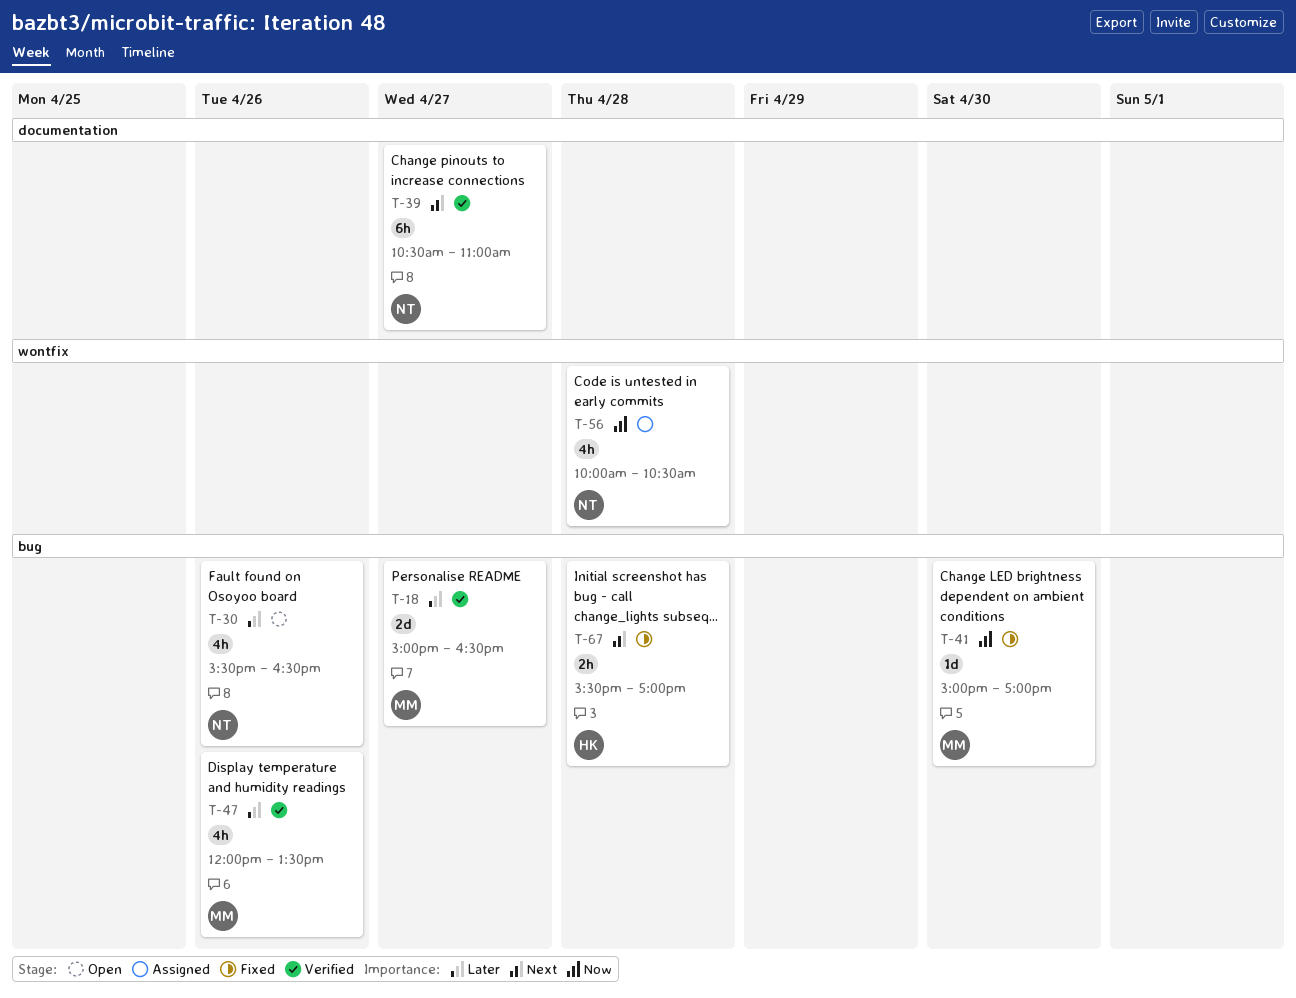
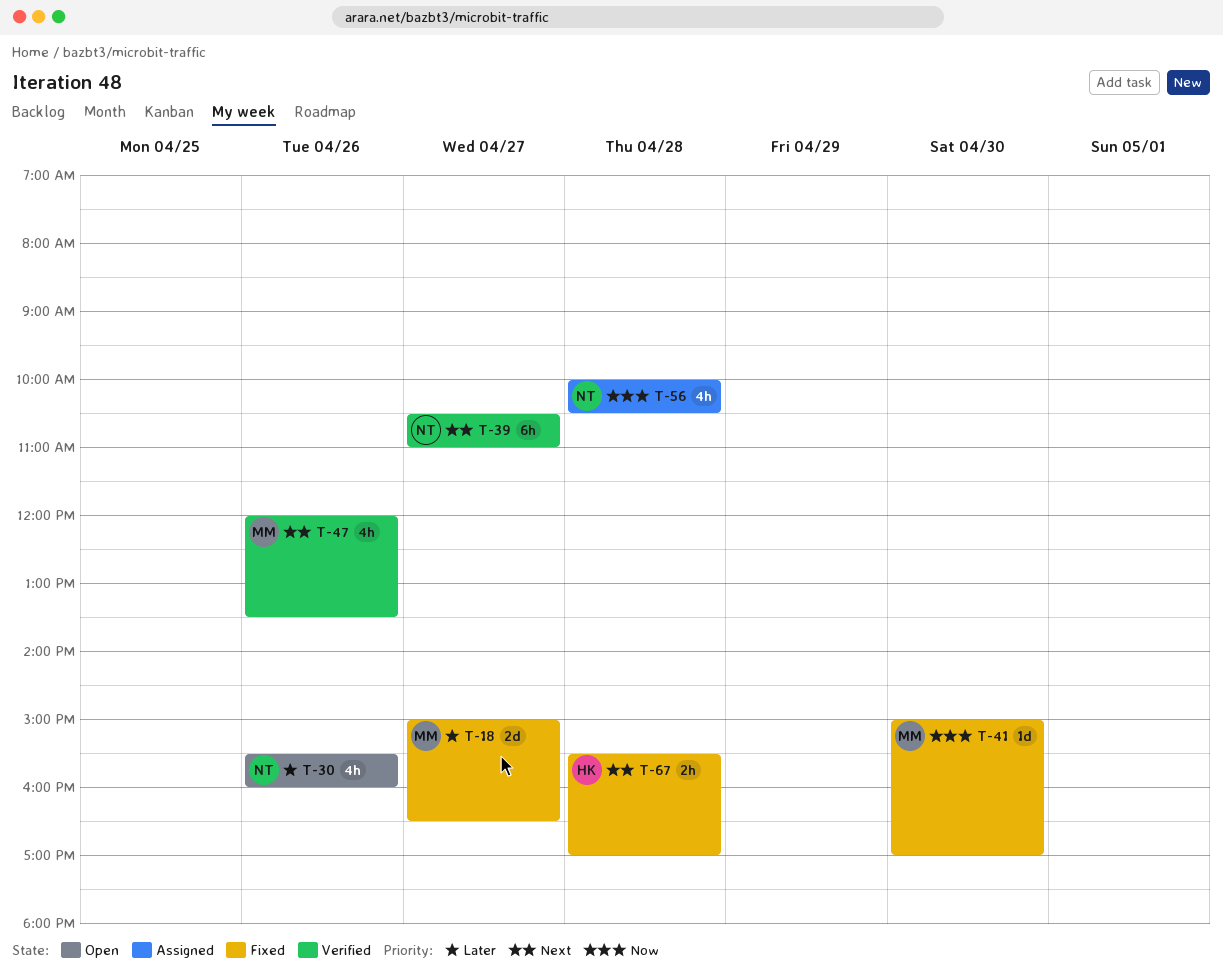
T-18, status: Verified -> Fixed
T-30, ends: 16:30 -> 16:00
T-47, priority: Later -> Next

